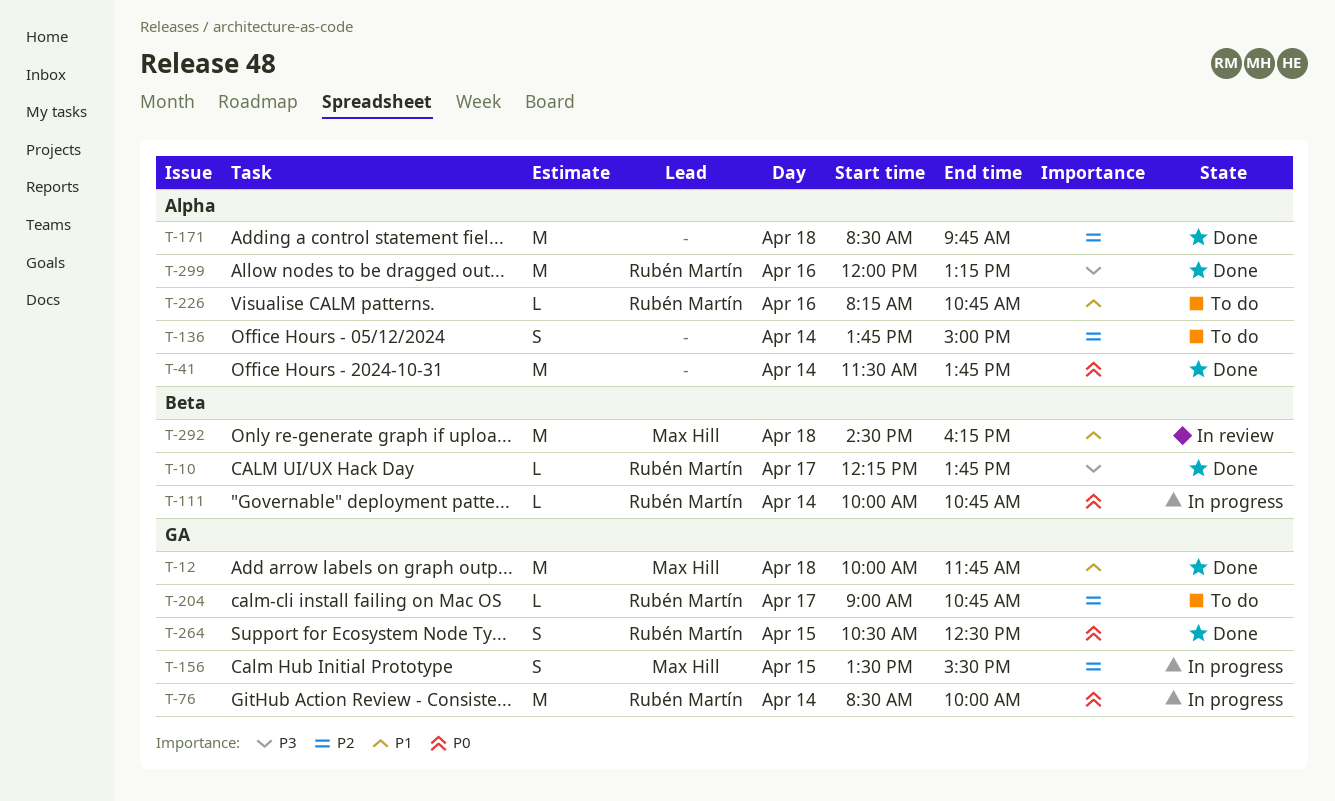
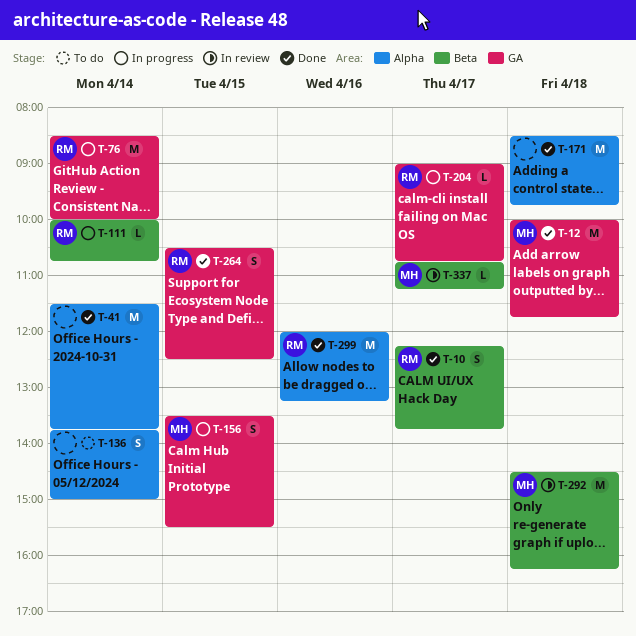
T-10, estimate: L -> S
T-204, status: To do -> In progress
T-226: present -> none
T-337: none -> present

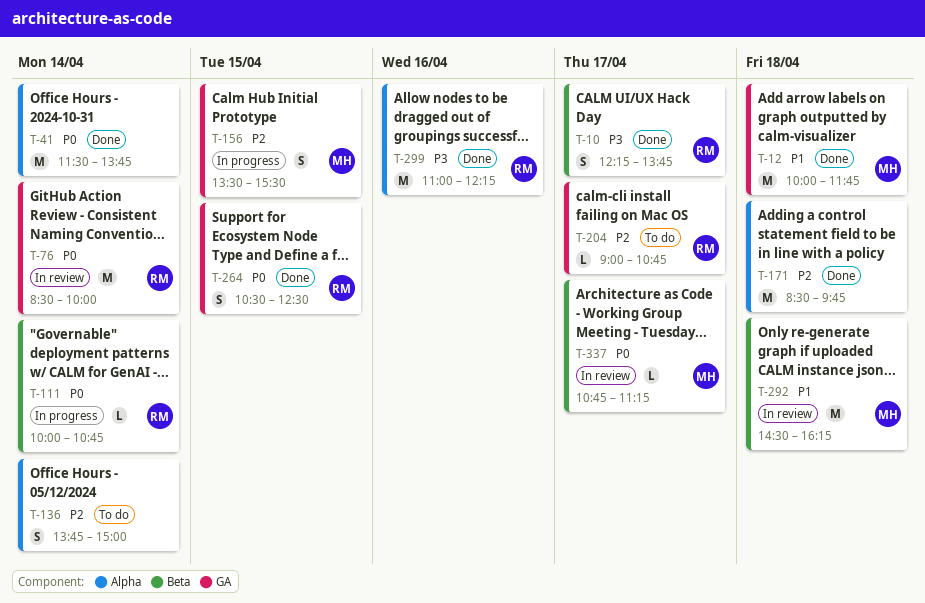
T-76, status: In progress -> In review
T-204, status: In progress -> To do
T-299, begins: 12:00 -> 11:00
T-299, ends: 13:15 -> 12:15

